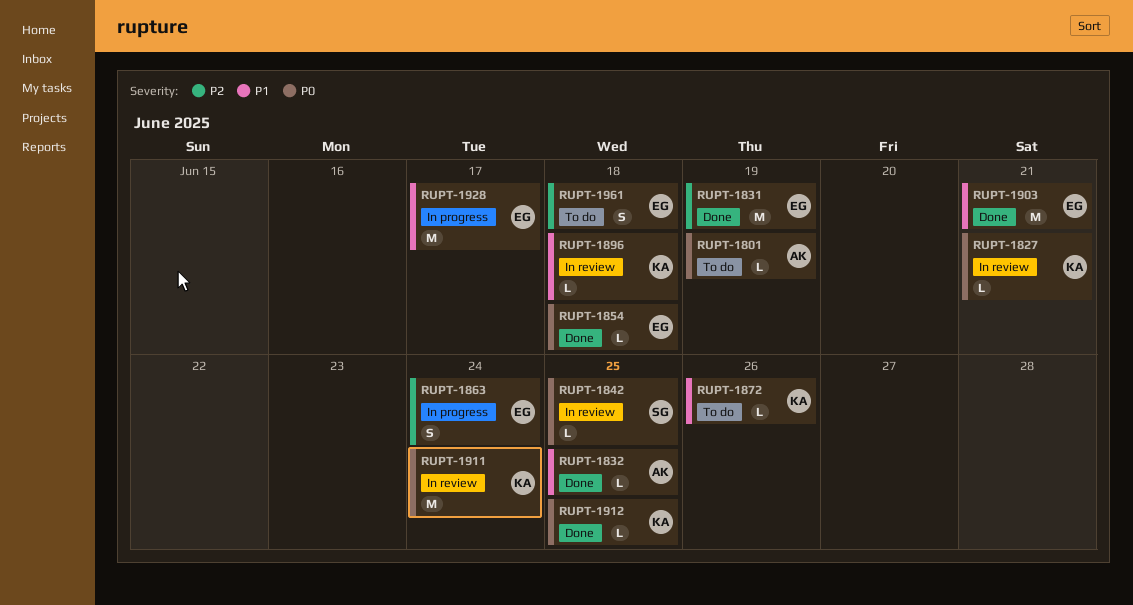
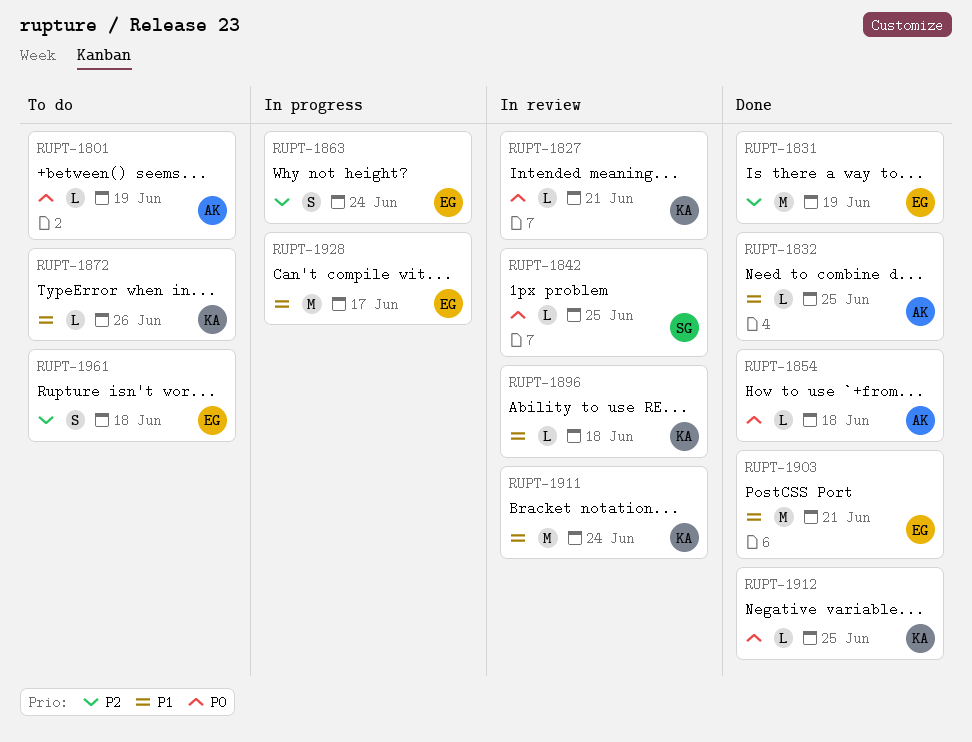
RUPT-1854, owner: EG -> AK
RUPT-1911, priority: P0 -> P1

